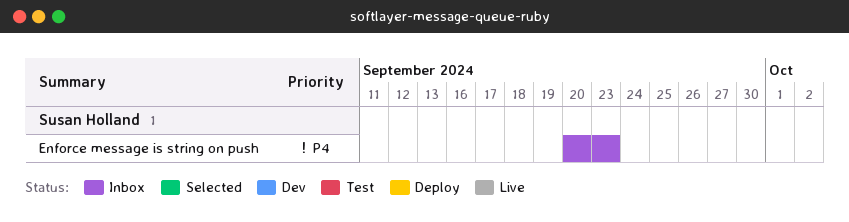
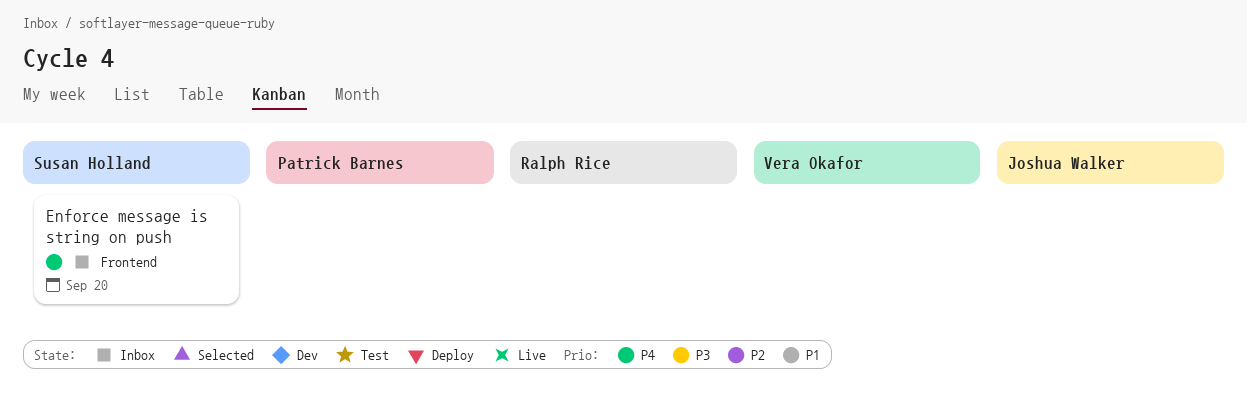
Enforce message is string on push, due: Sep 23 -> Sep 20

